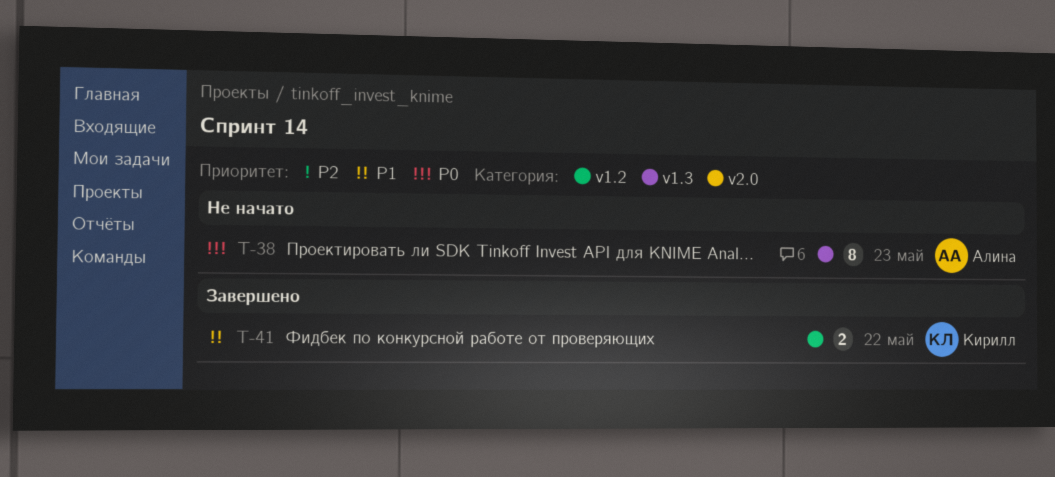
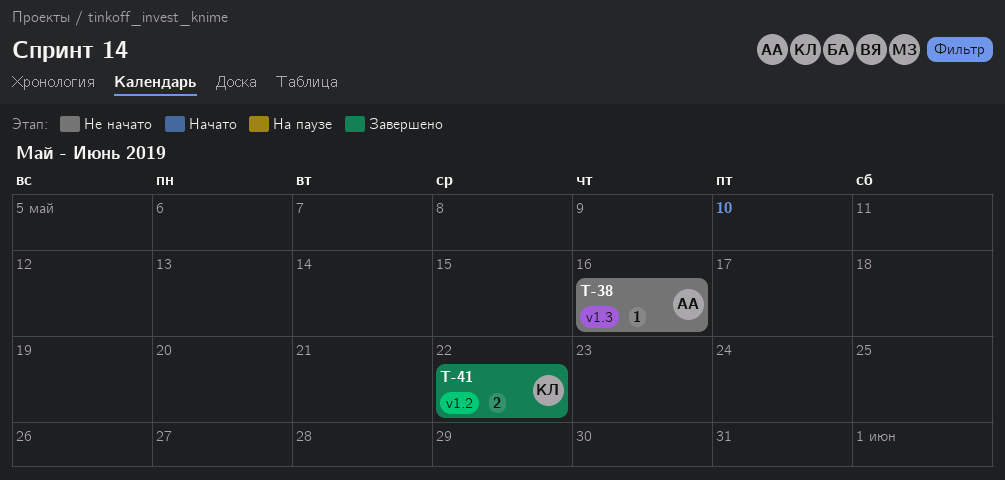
T-38, estimate: 8 -> 1
T-38, due: May 23 -> May 16

